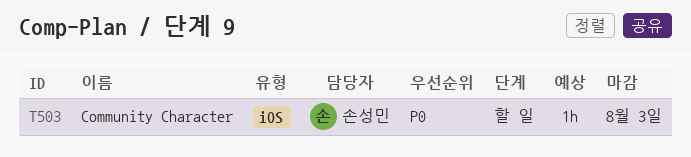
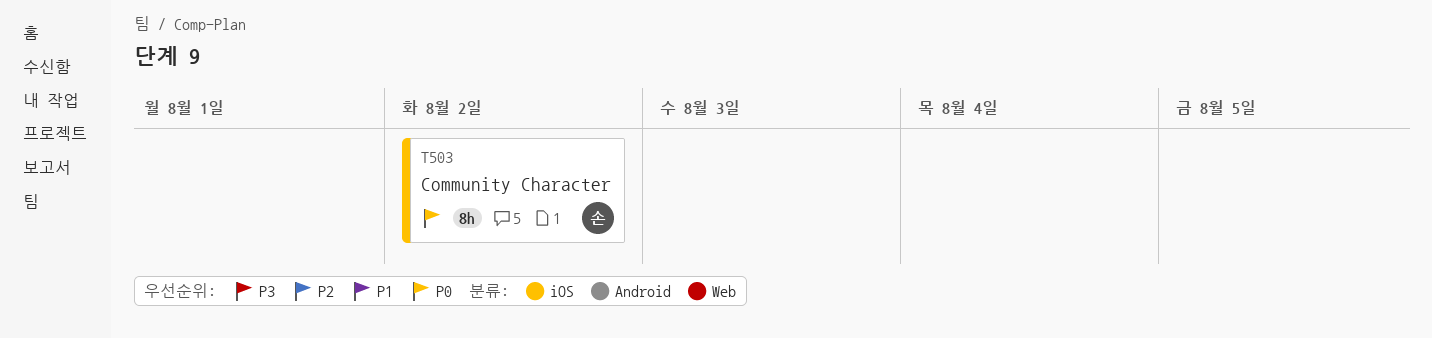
T503, estimate: 1h -> 8h
T503, due: Aug 3 -> Aug 2

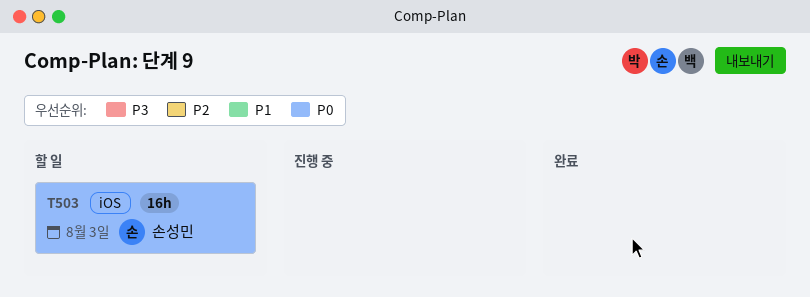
T503, estimate: 8h -> 16h
T503, due: Aug 2 -> Aug 3

